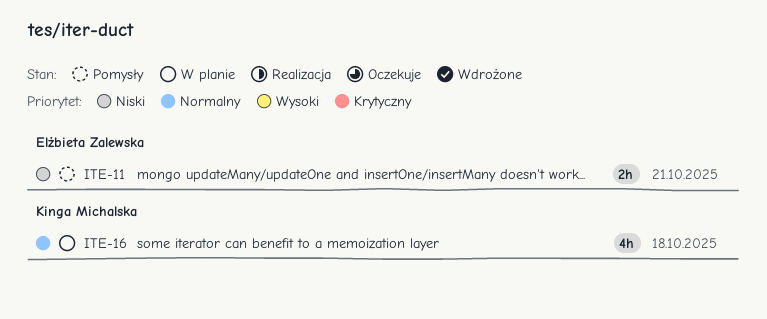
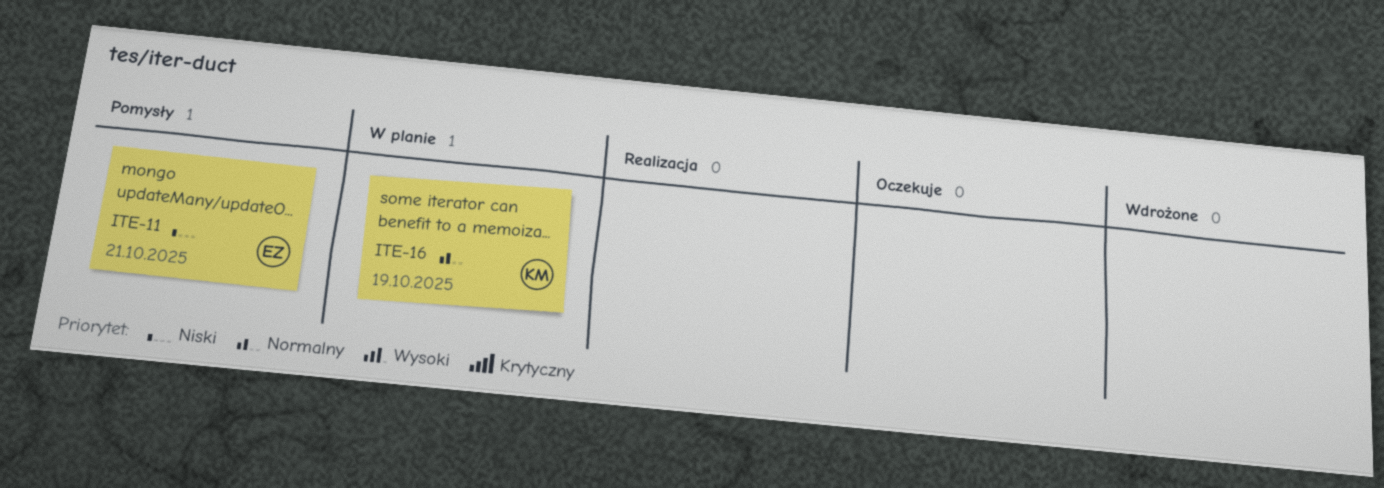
ITE-16, due: Oct 18 -> Oct 19

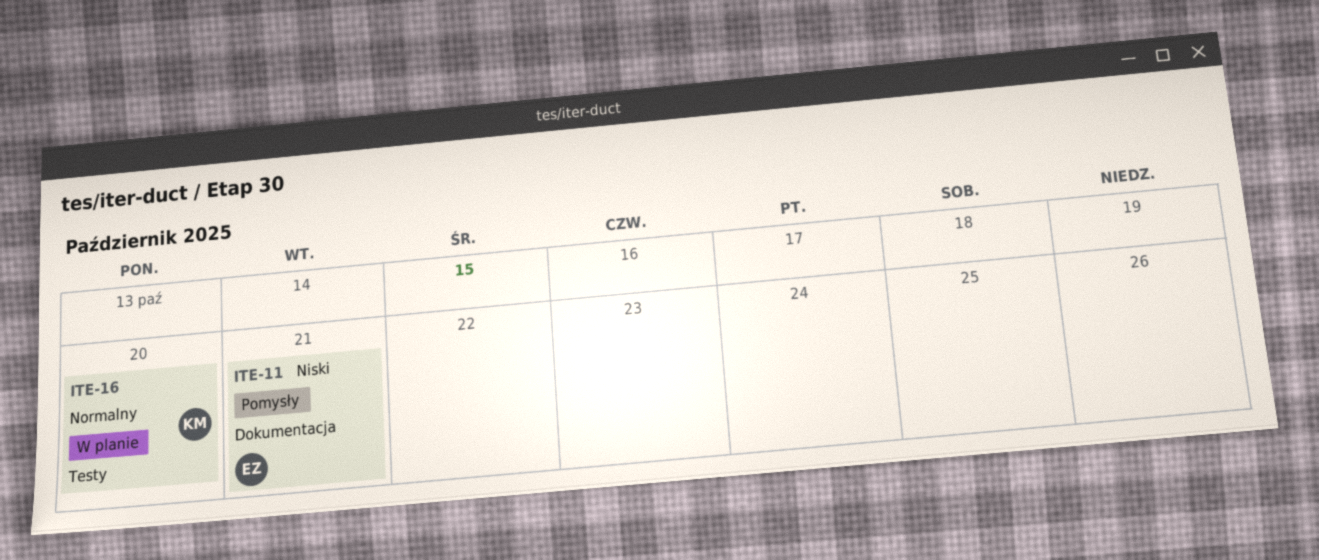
ITE-16, due: Oct 19 -> Oct 20

